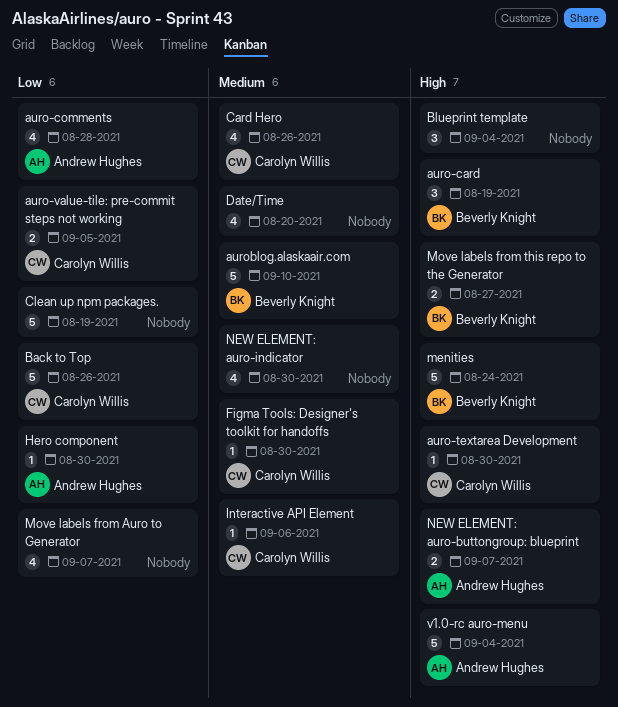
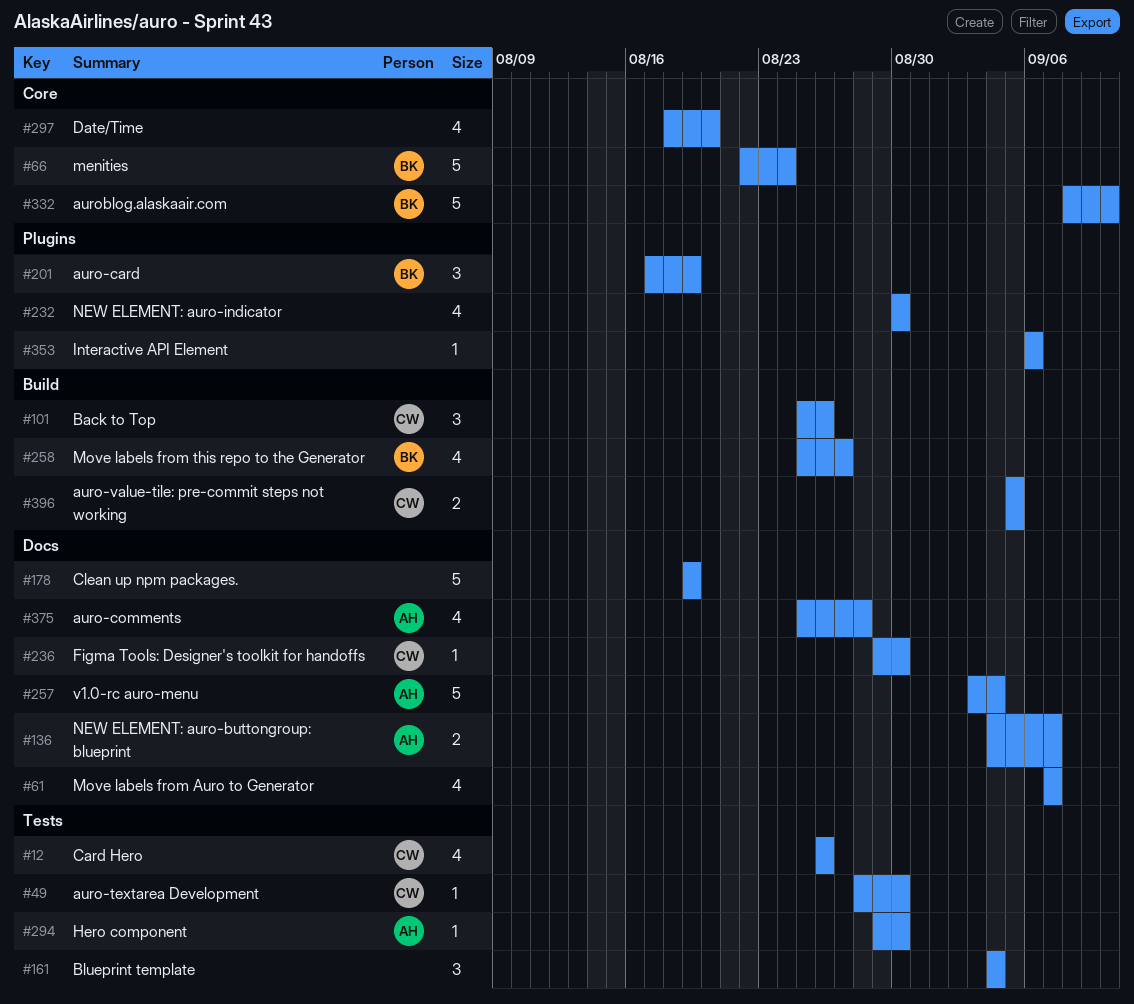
Back to Top, estimate: 5 -> 3
Interactive API Element, owner: Carolyn Willis -> none
Move labels from this repo to the Generator, estimate: 2 -> 4

